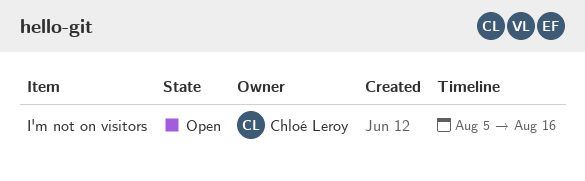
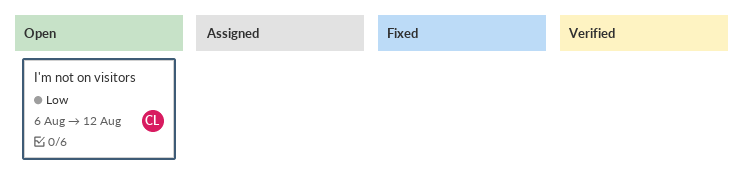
I'm not on visitors, start: Aug 5 -> Aug 6
I'm not on visitors, due: Aug 16 -> Aug 12

